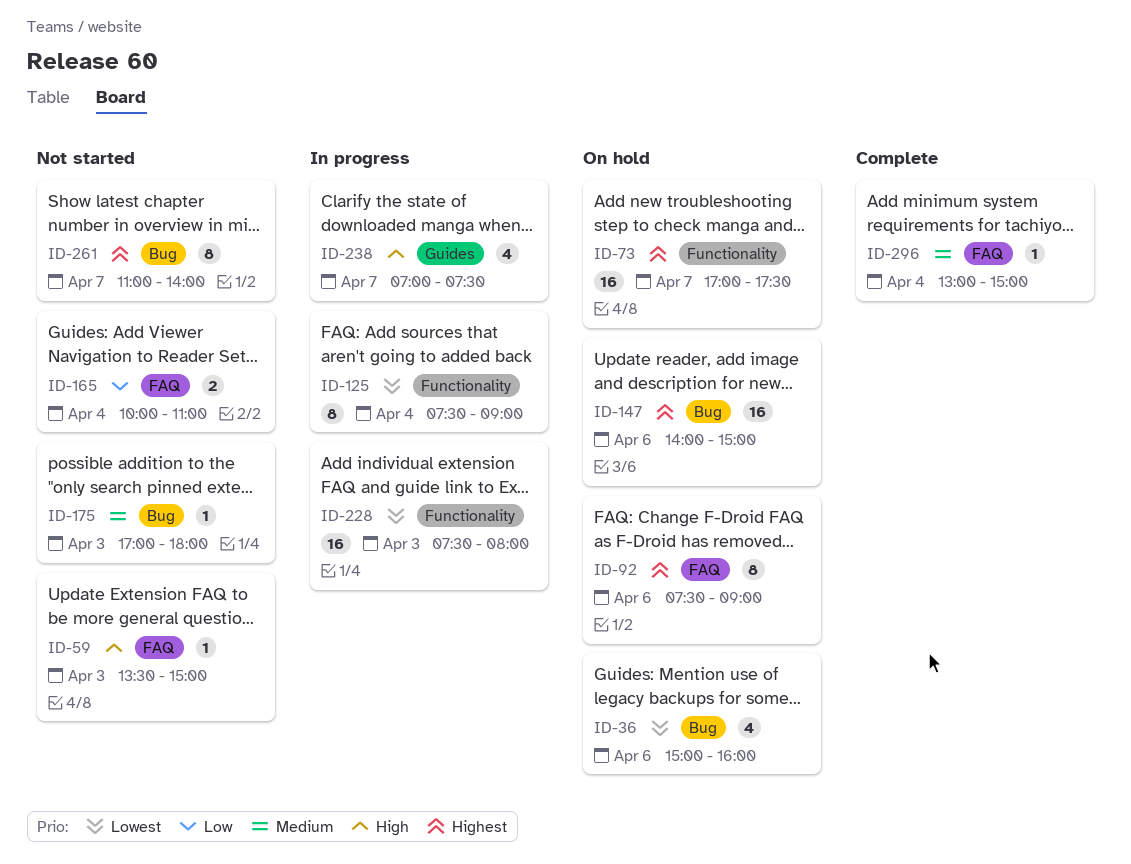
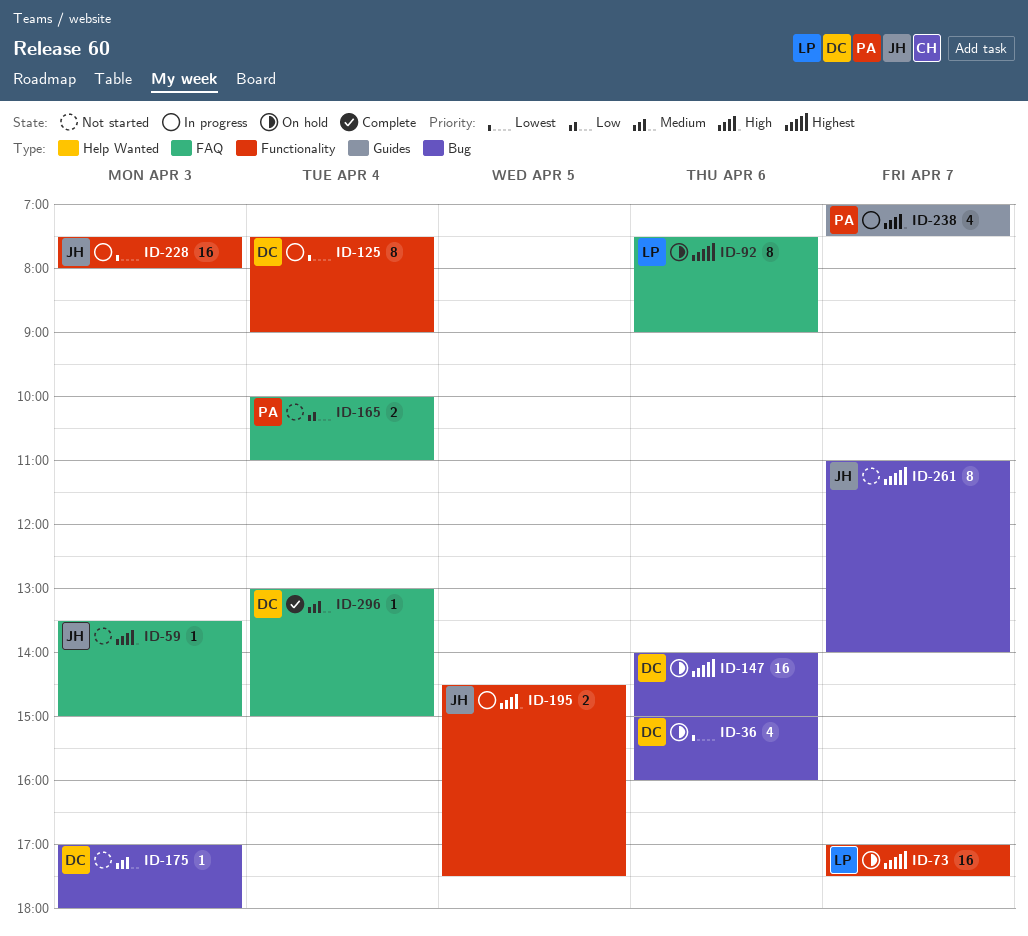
ID-195: none -> present

